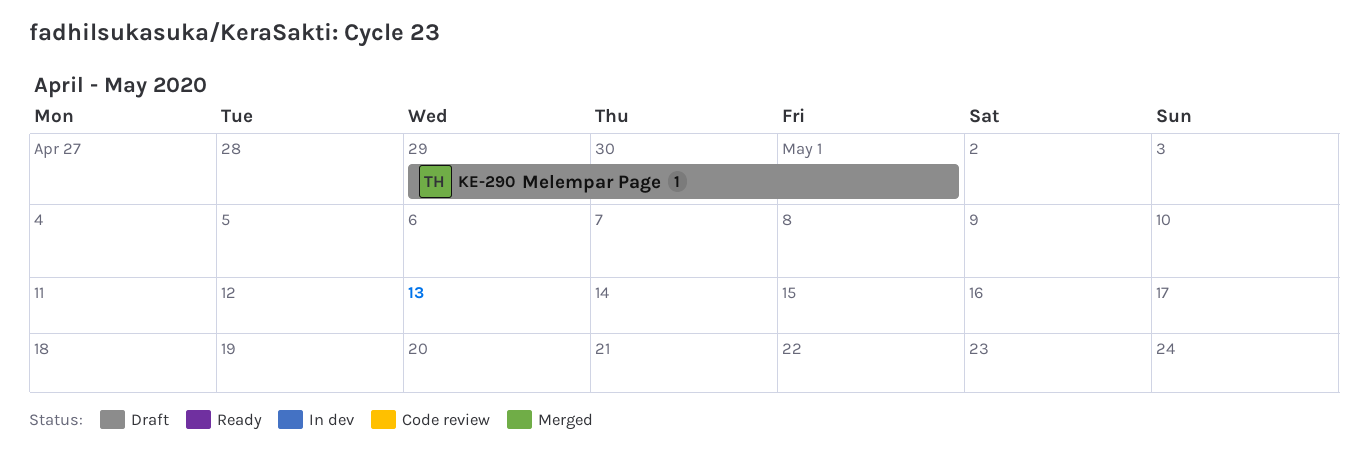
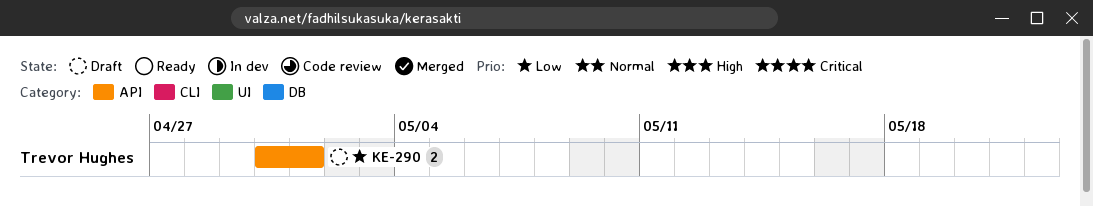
KE-290, estimate: 1 -> 2
KE-290, start: Apr 29 -> Apr 30

